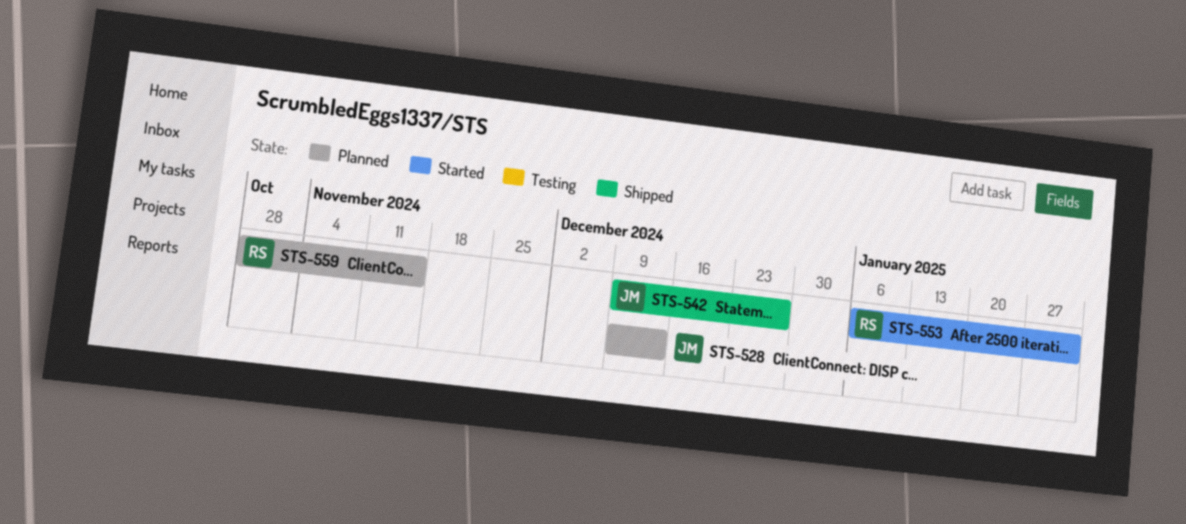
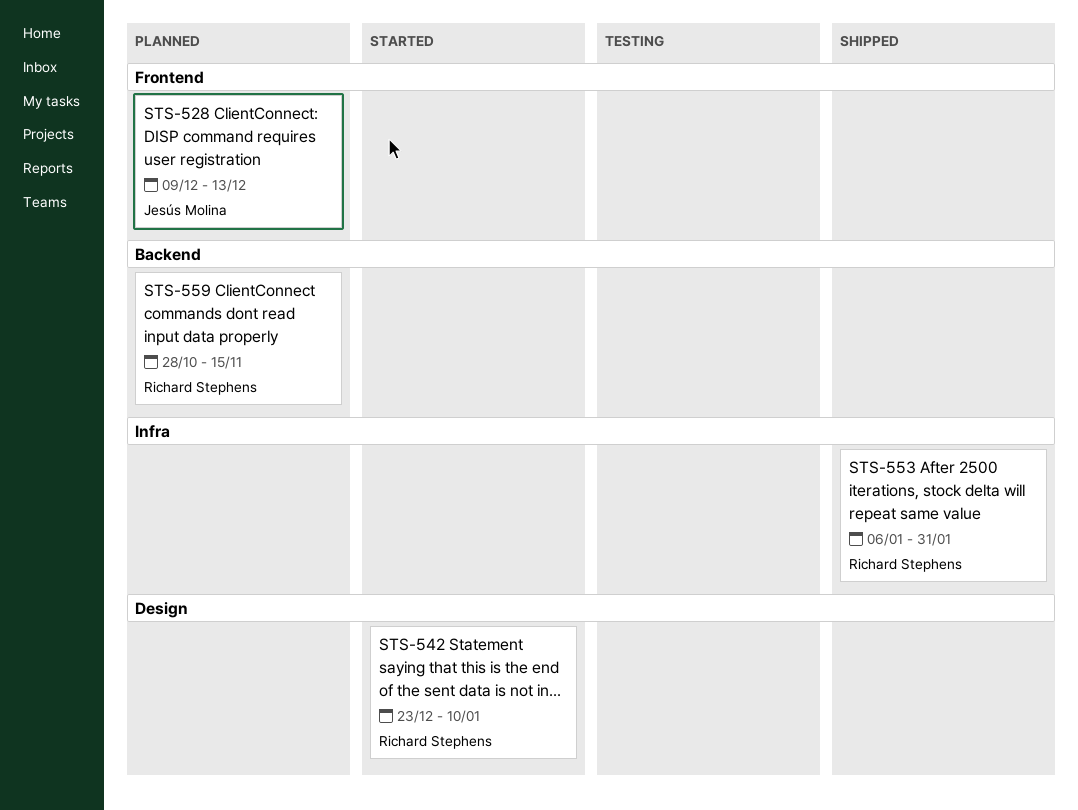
STS-542, status: Shipped -> Started
STS-542, owner: Jesús Molina -> Richard Stephens
STS-542, start: Dec 9 -> Dec 23
STS-542, due: Dec 27 -> Jan 10
STS-553, status: Started -> Shipped

